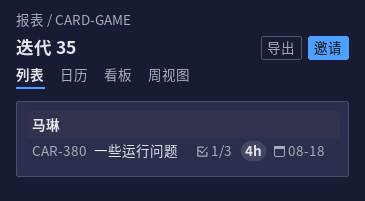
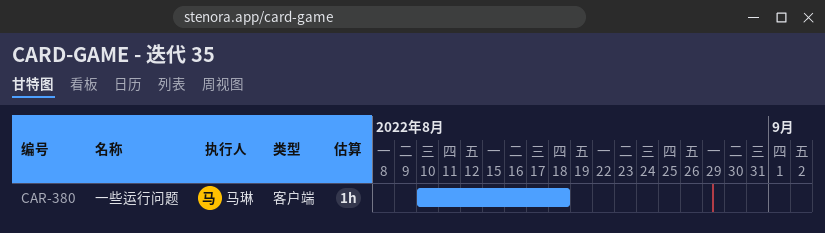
CAR-380, estimate: 4h -> 1h

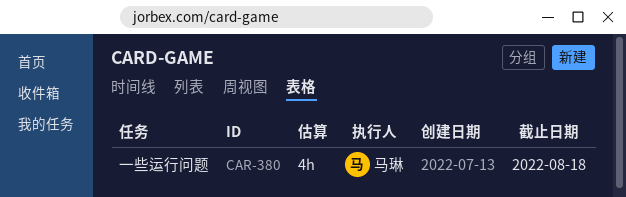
CAR-380, estimate: 1h -> 4h

